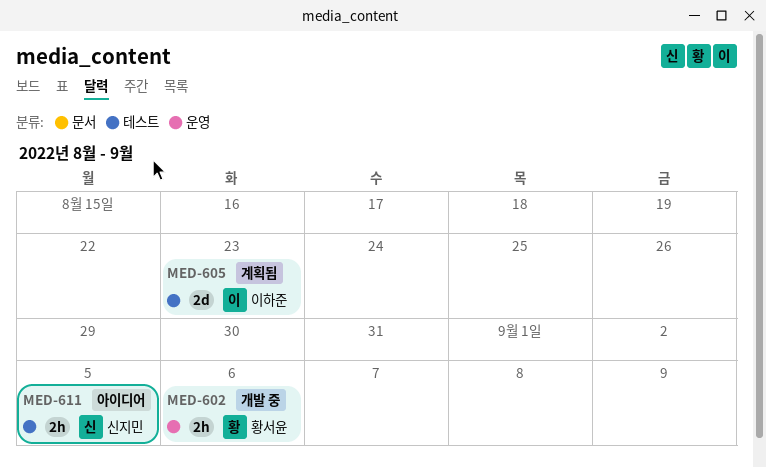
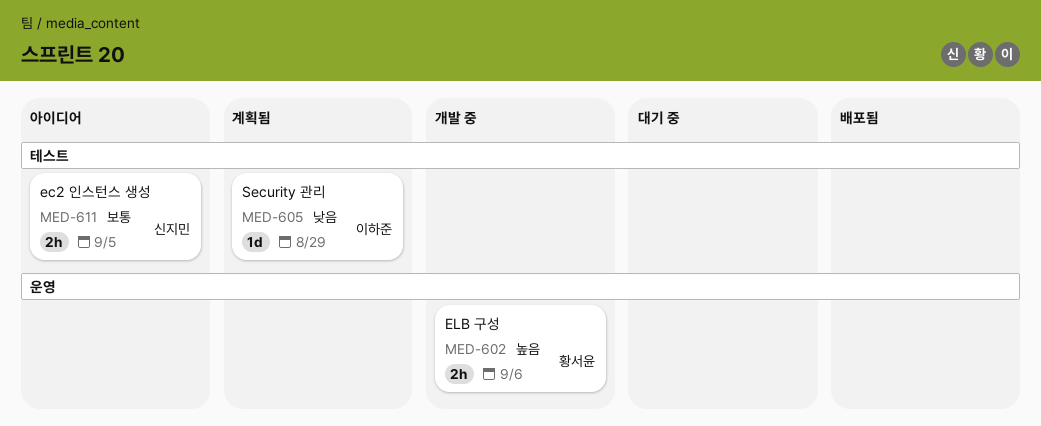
MED-605, estimate: 2d -> 1d
MED-605, due: Aug 23 -> Aug 29

